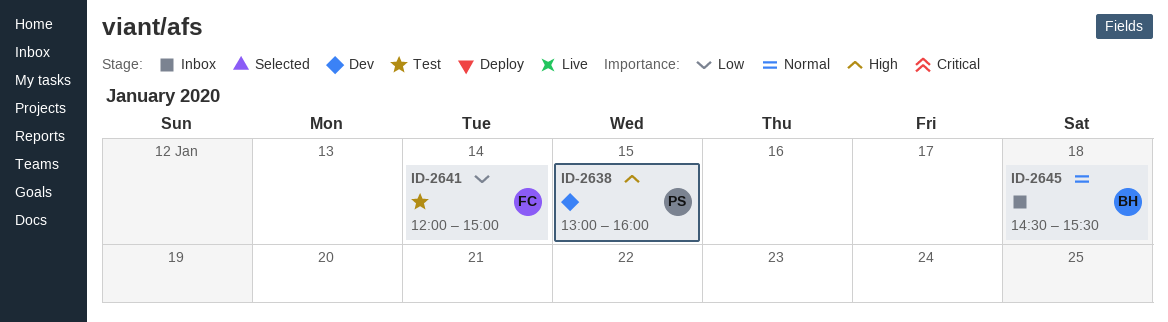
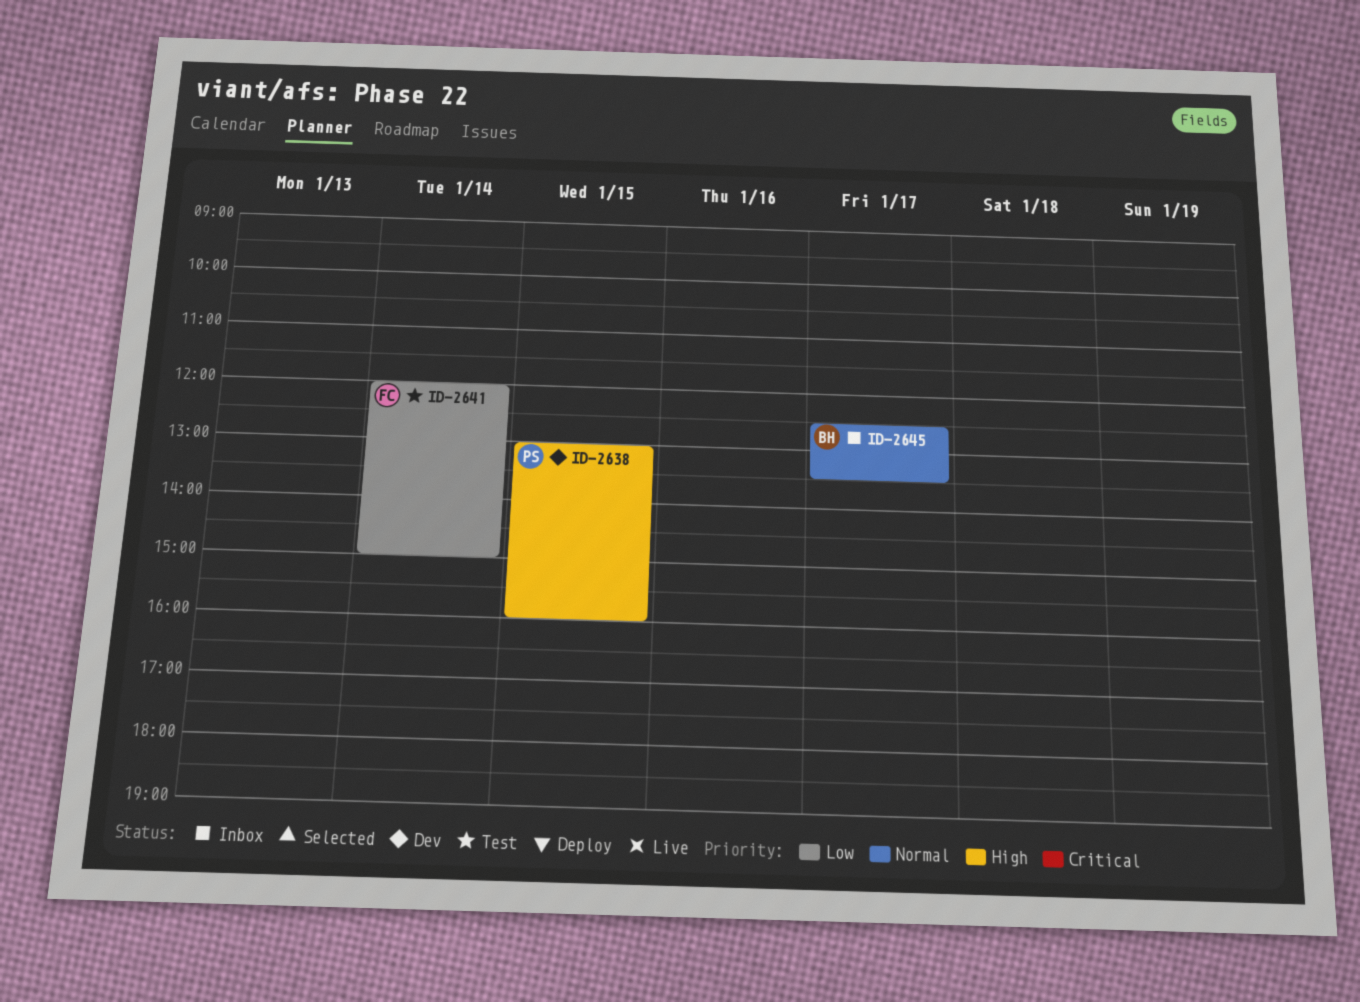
ID-2645, day: Jan 18 -> Jan 17
ID-2645, begins: 14:30 -> 12:30
ID-2645, ends: 15:30 -> 13:30

